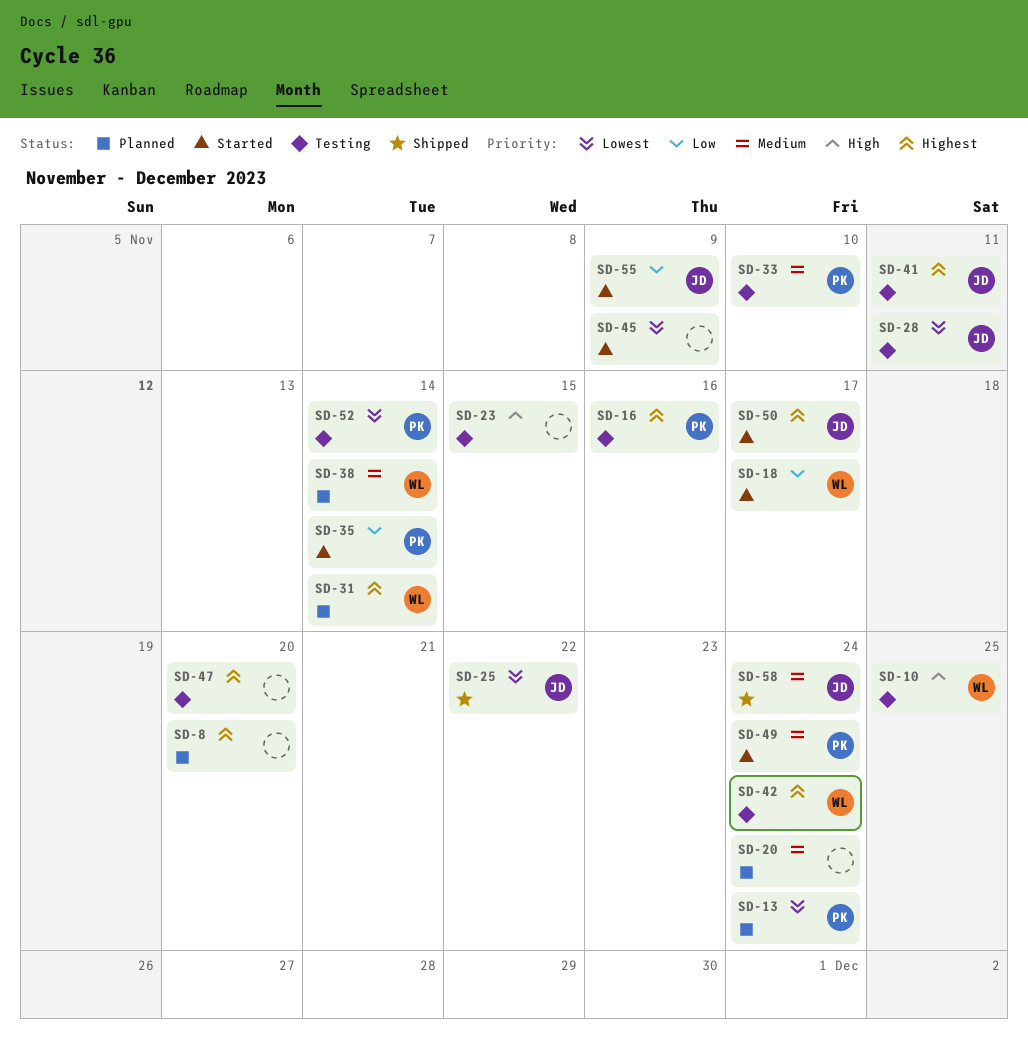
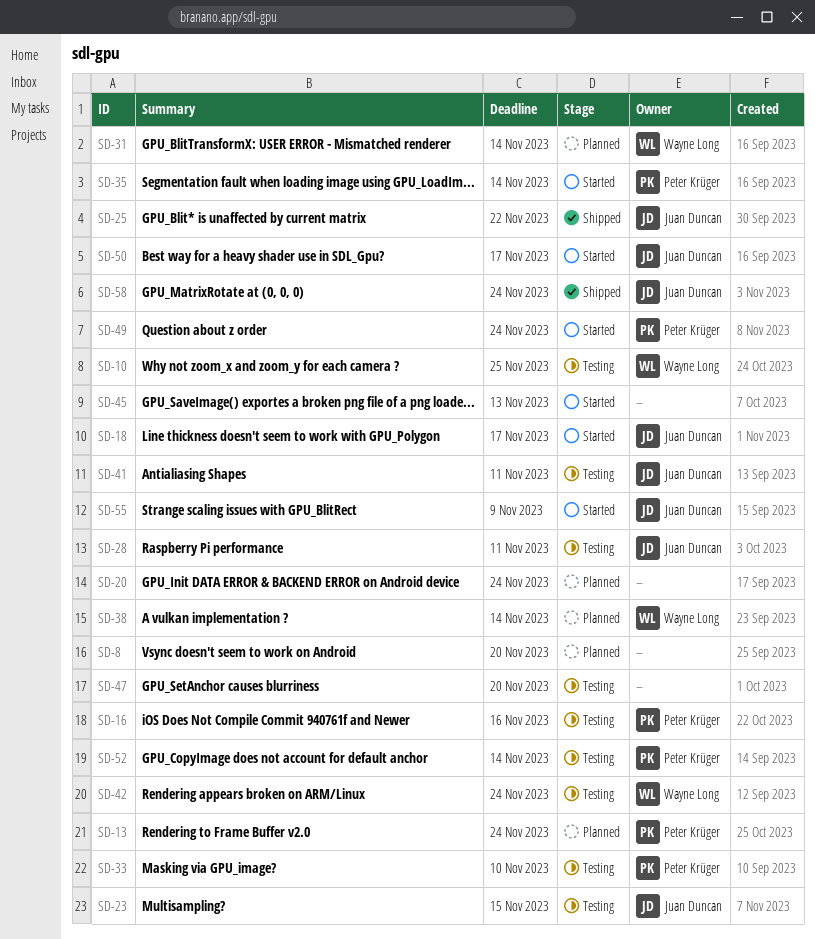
SD-18, owner: Wayne Long -> Juan Duncan
SD-23, owner: none -> Juan Duncan
SD-45, due: Nov 9 -> Nov 13

